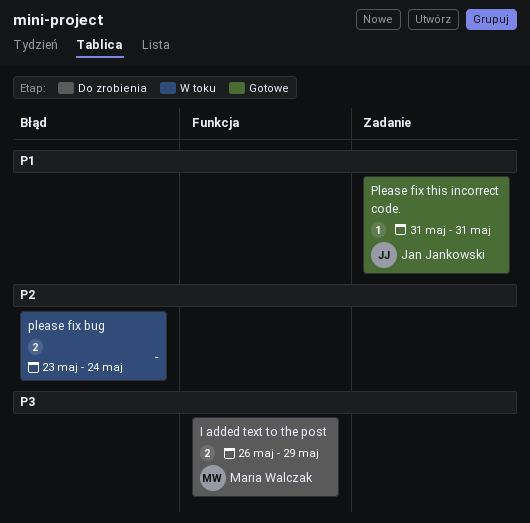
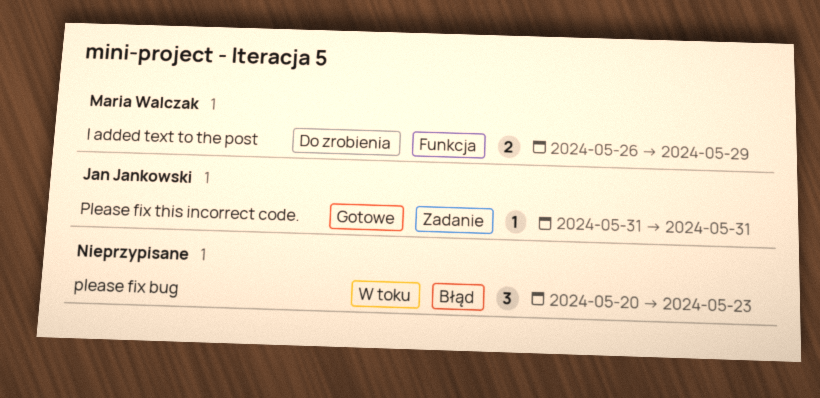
please fix bug, estimate: 2 -> 3
please fix bug, start: May 23 -> May 20
please fix bug, due: May 24 -> May 23

